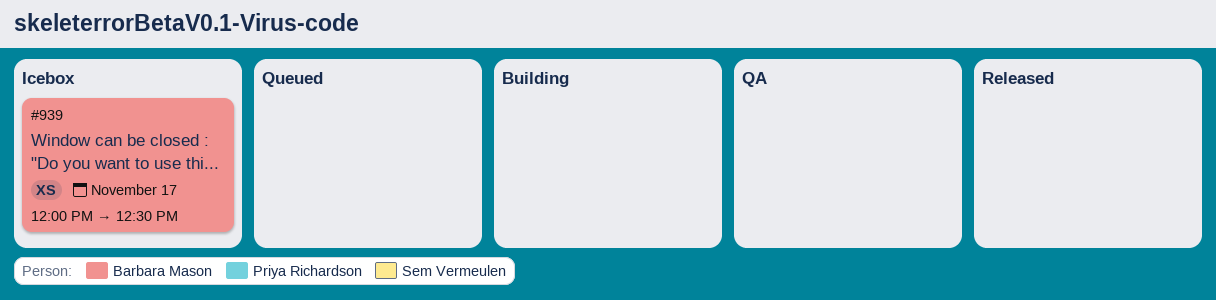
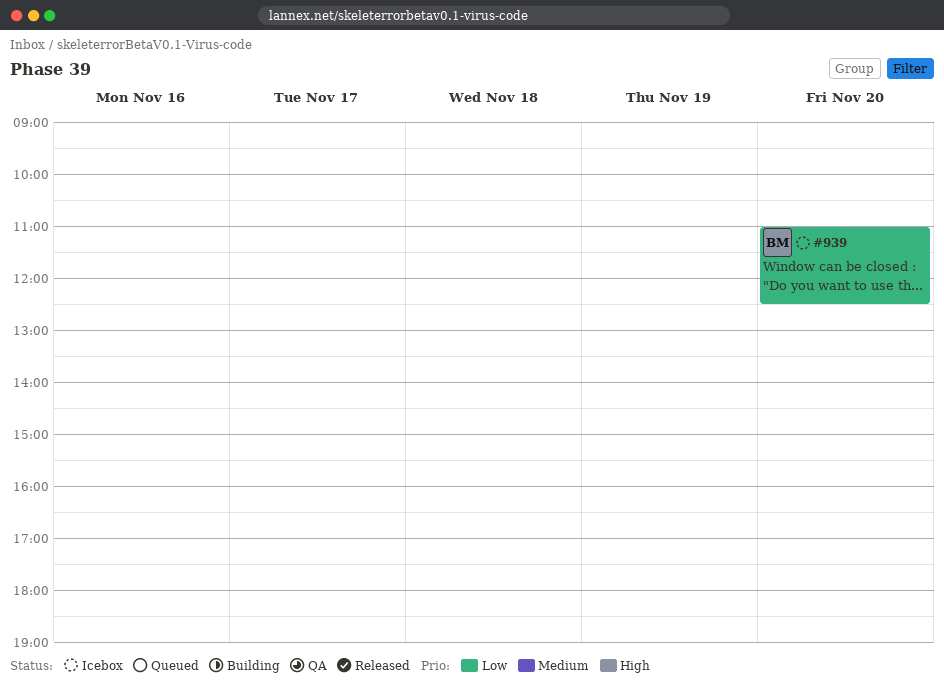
#939, day: Nov 17 -> Nov 20
#939, begins: 12:00 -> 11:00

